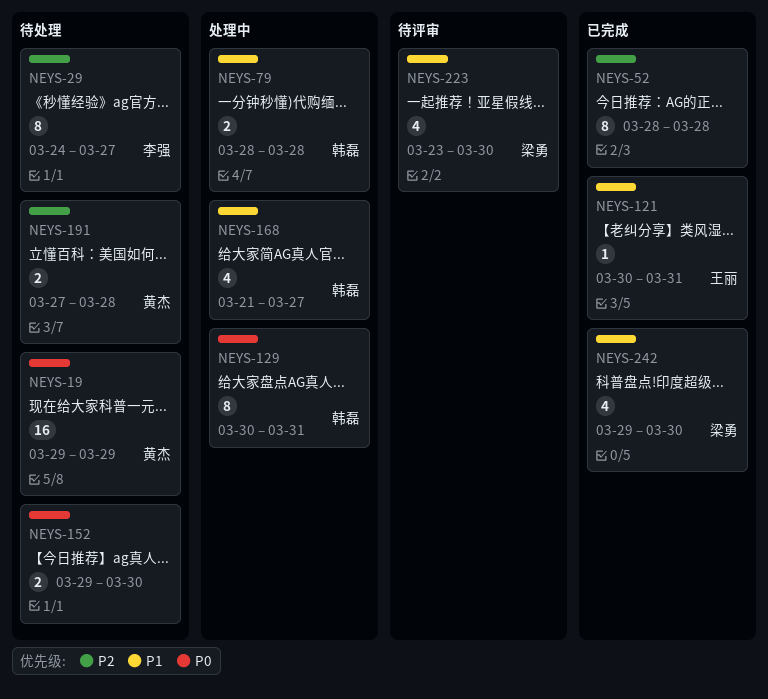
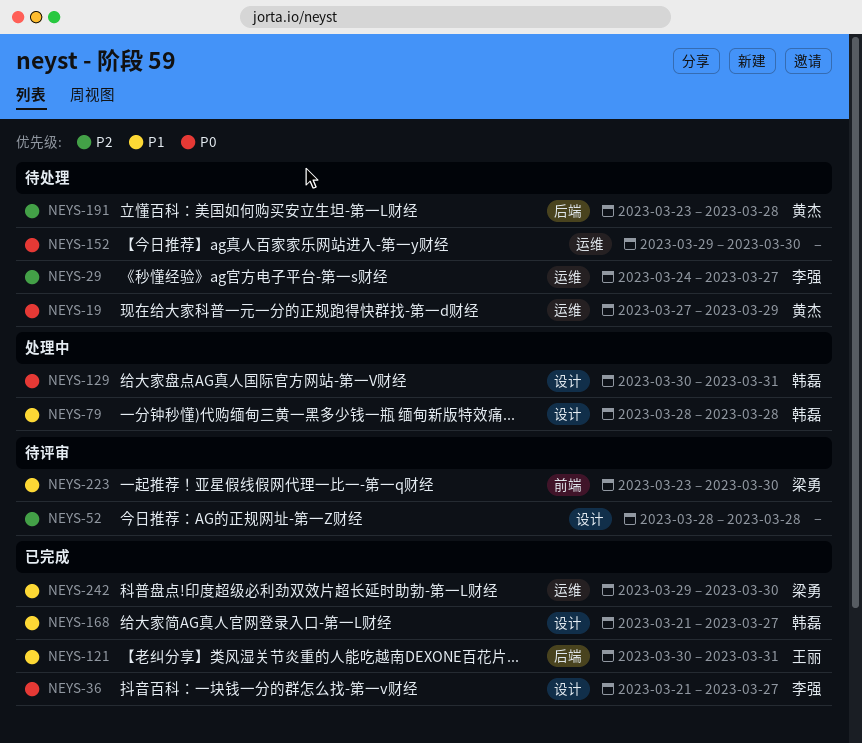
NEYS-19, start: Mar 29 -> Mar 27
NEYS-36: none -> present
NEYS-52, status: 已完成 -> 待评审
NEYS-168, status: 处理中 -> 已完成
NEYS-191, start: Mar 27 -> Mar 23

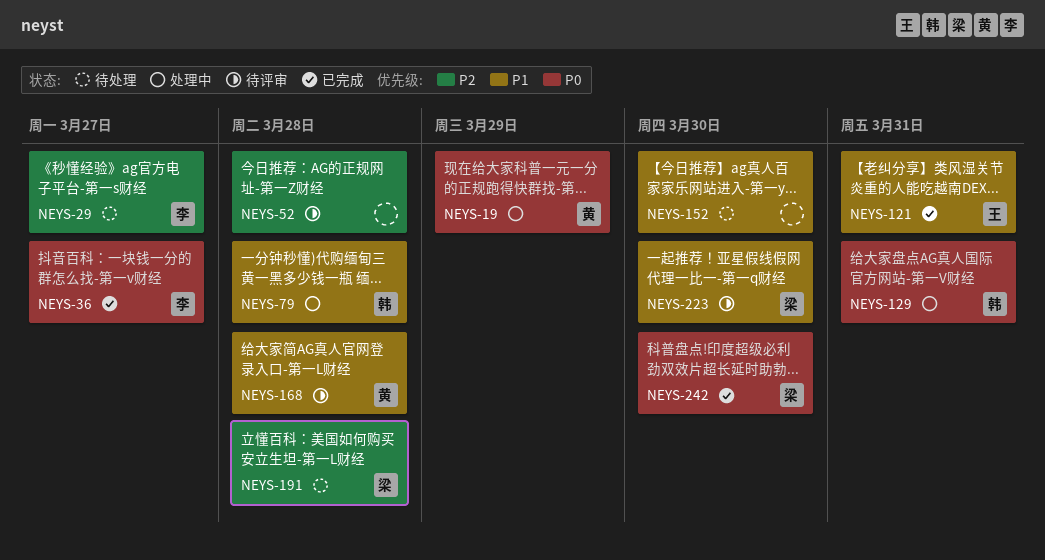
NEYS-19, status: 待处理 -> 处理中
NEYS-152, priority: P0 -> P1
NEYS-168, status: 已完成 -> 待评审
NEYS-168, owner: 韩磊 -> 黄杰
NEYS-168, due: Mar 27 -> Mar 28
NEYS-191, owner: 黄杰 -> 梁勇
NEYS-242, priority: P1 -> P0

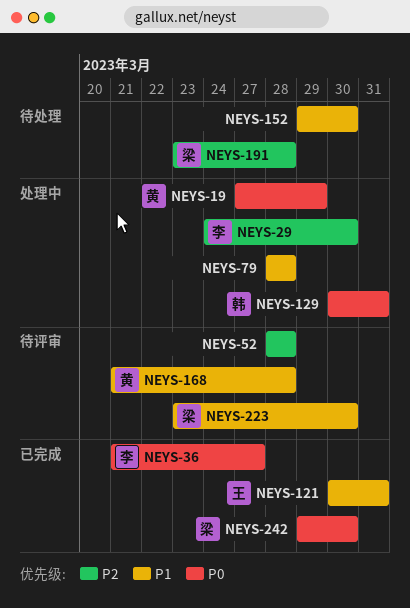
NEYS-29, status: 待处理 -> 处理中
NEYS-29, due: Mar 27 -> Mar 30
NEYS-79, owner: 韩 -> none

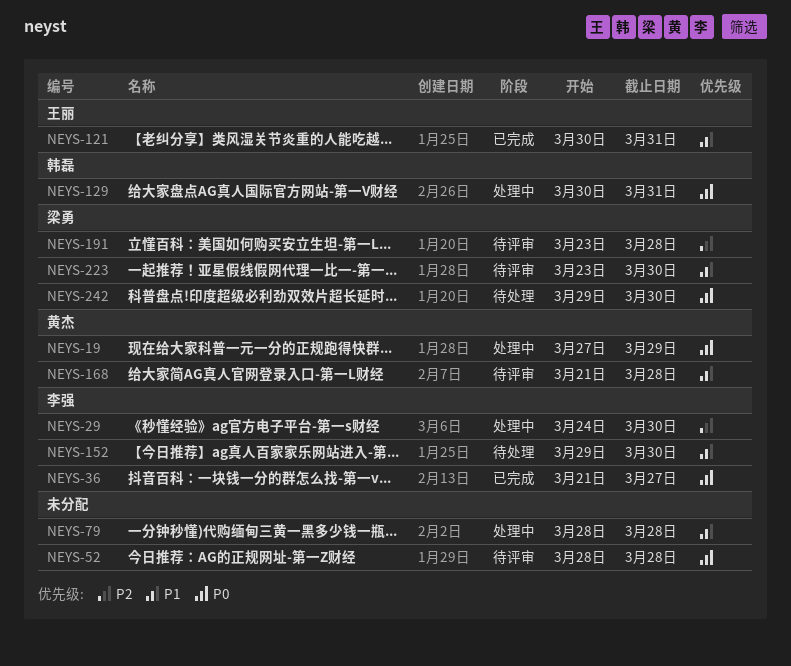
NEYS-52, priority: P2 -> P0
NEYS-152, owner: none -> 李强
NEYS-191, status: 待处理 -> 待评审
NEYS-242, status: 已完成 -> 待处理

